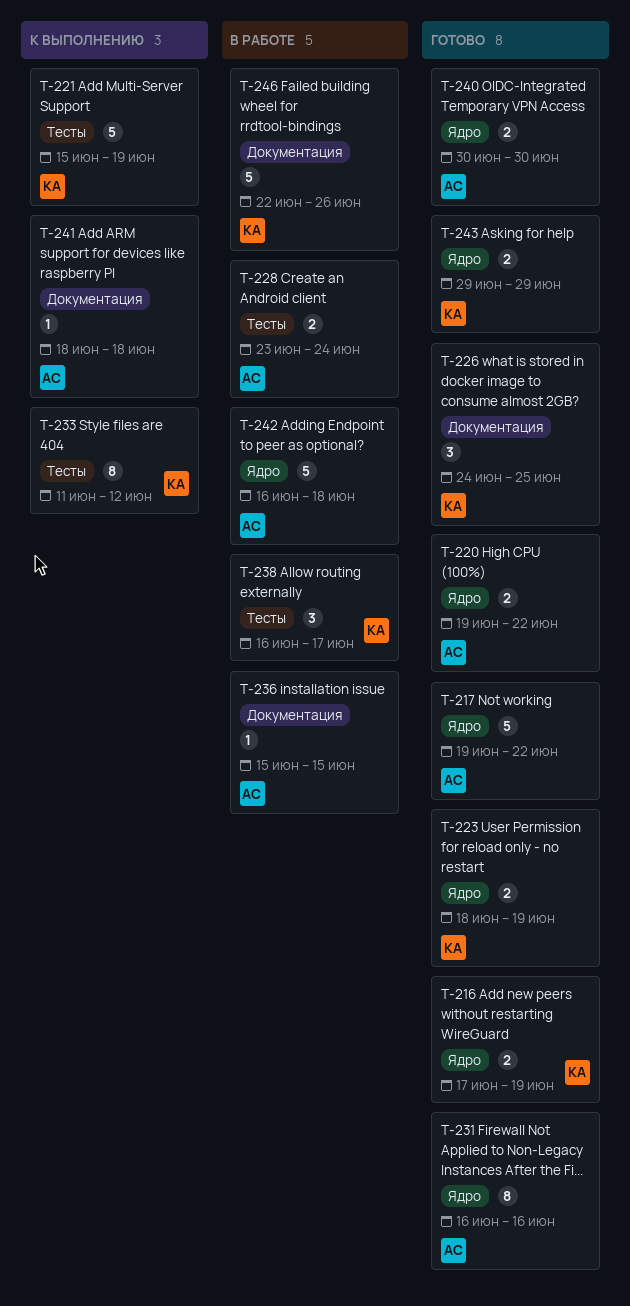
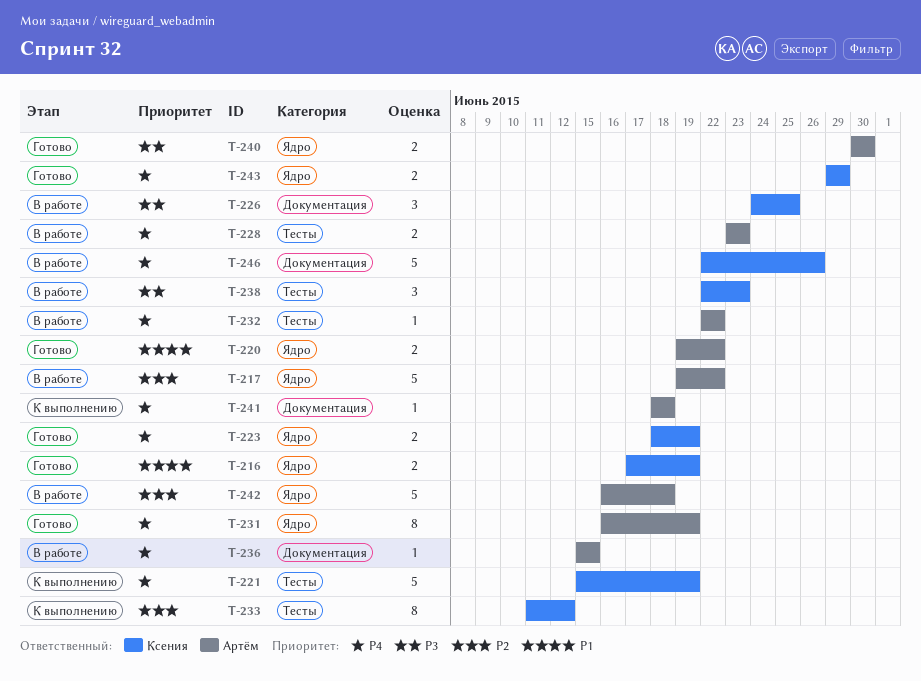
T-217, status: Готово -> В работе
T-226, status: Готово -> В работе
T-228, due: Jun 24 -> Jun 23
T-231, due: Jun 16 -> Jun 19
T-232: none -> present
T-238, start: Jun 16 -> Jun 22
T-238, due: Jun 17 -> Jun 23

